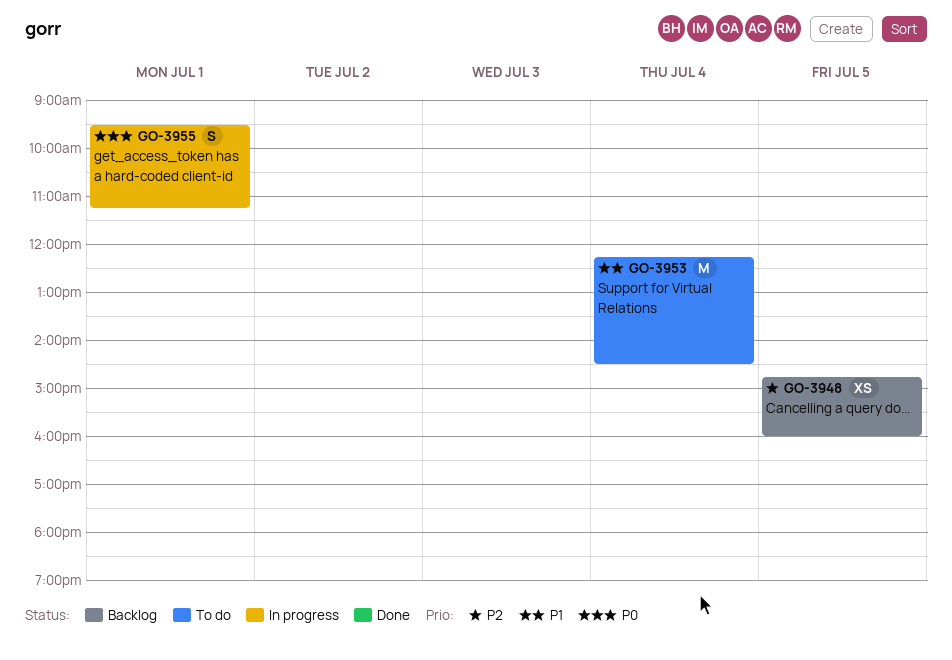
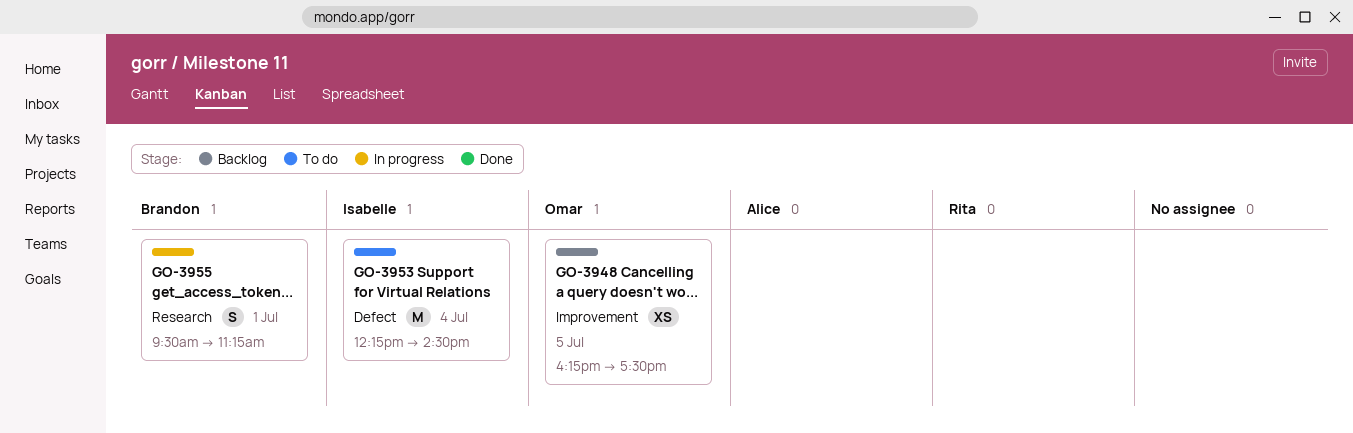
GO-3948, begins: 14:45 -> 16:15
GO-3948, ends: 16:00 -> 17:30

